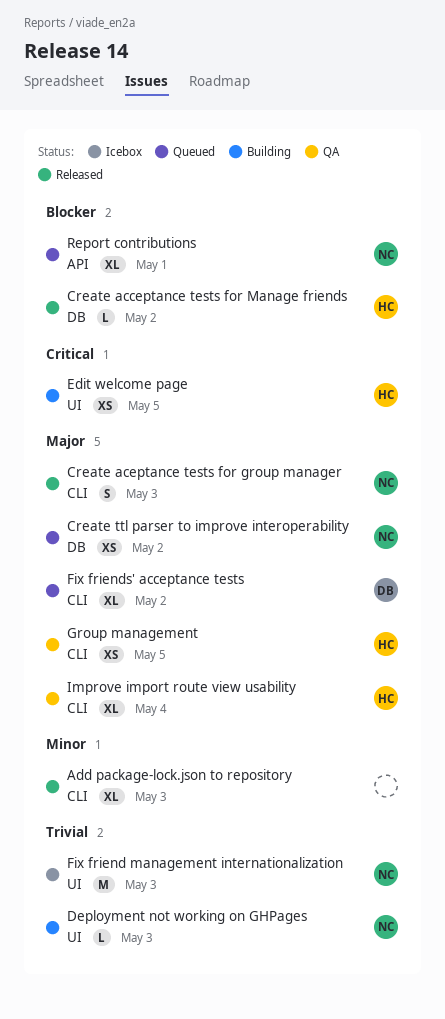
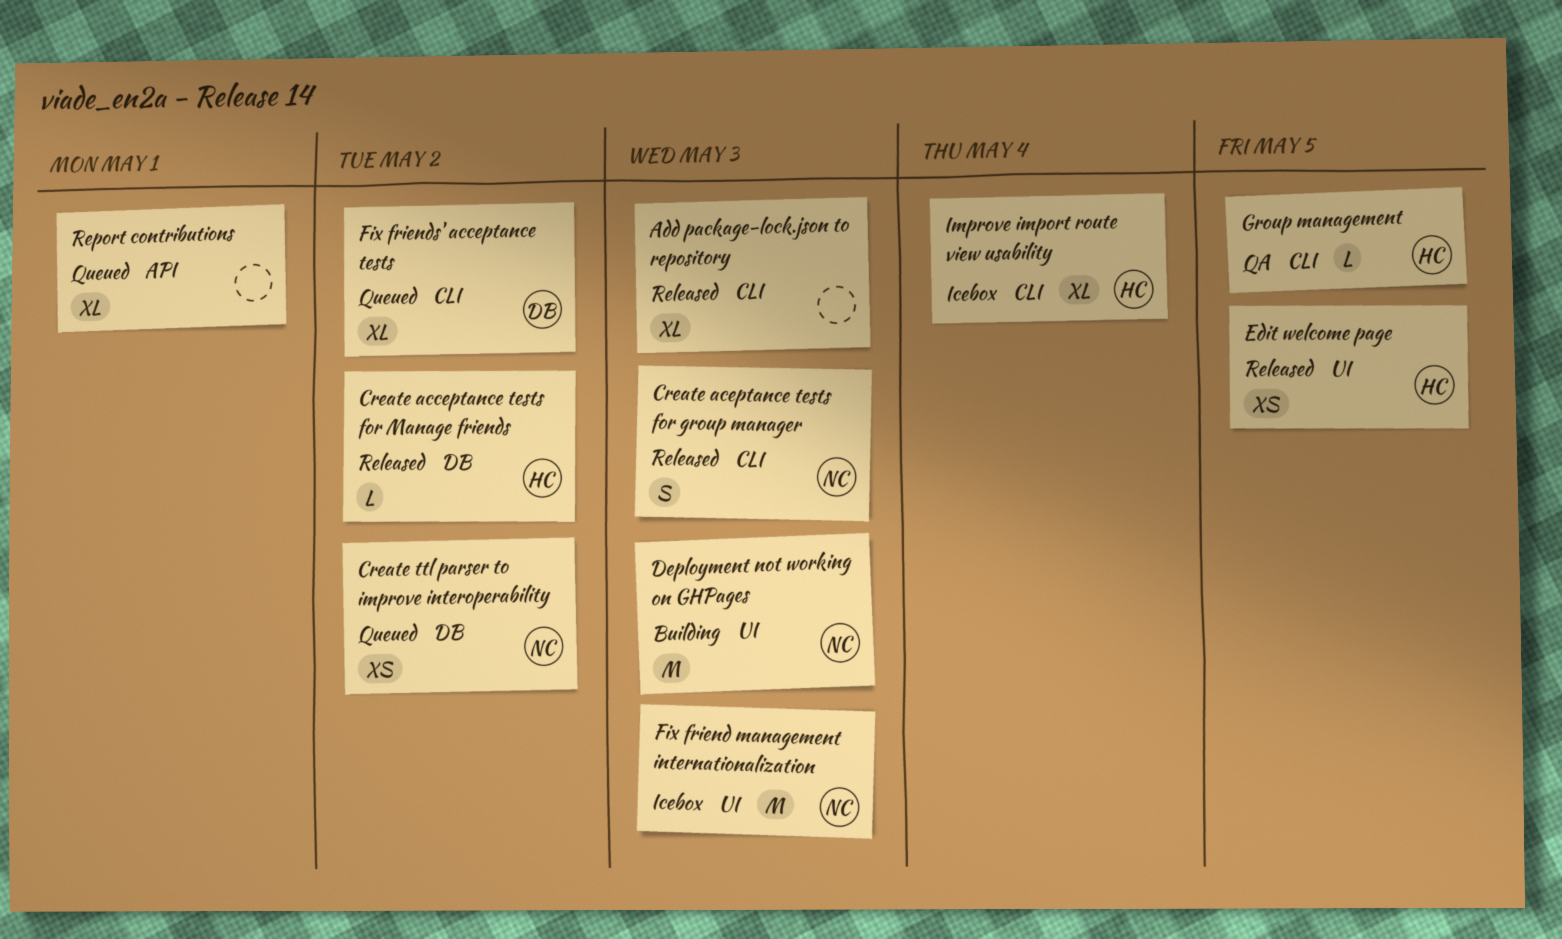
Deployment not working on GHPages, estimate: L -> M
Edit welcome page, status: Building -> Released
Group management, estimate: XS -> L
Improve import route view usability, status: QA -> Icebox
Report contributions, owner: NC -> none

